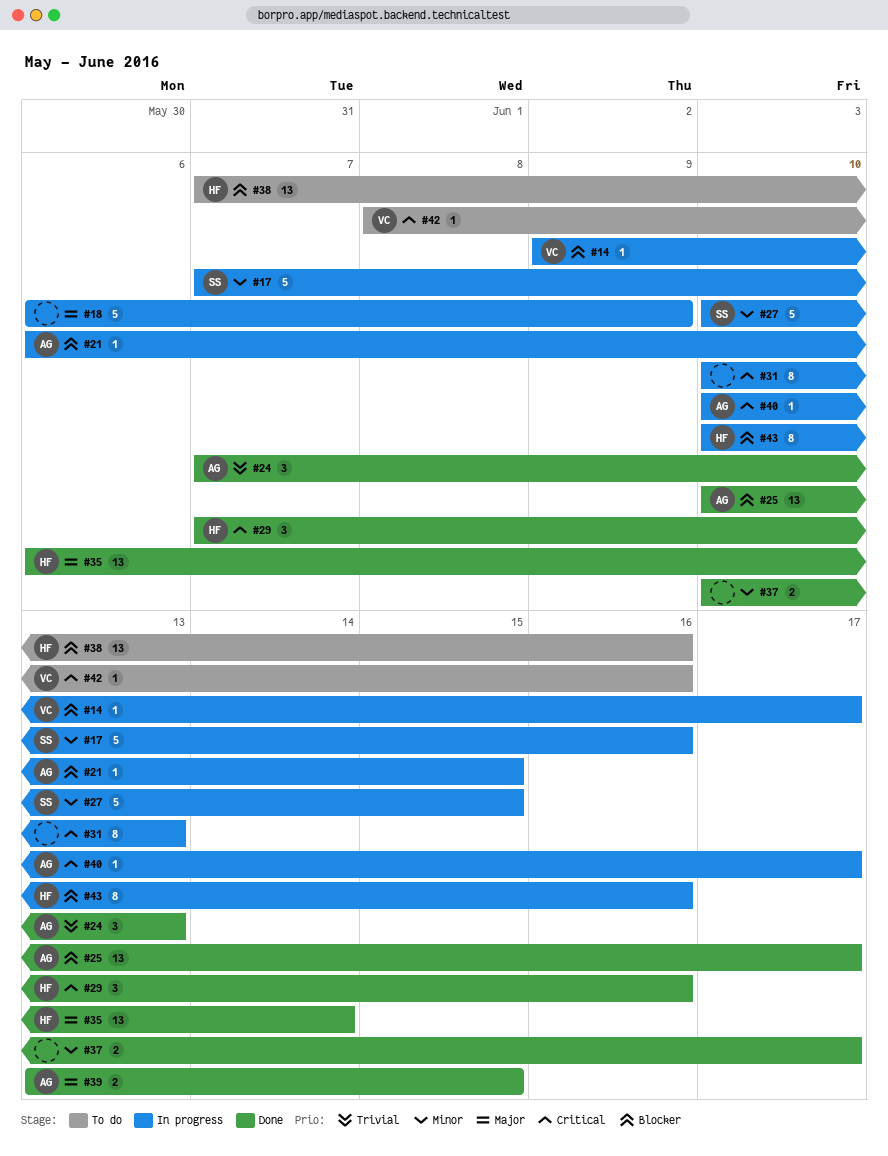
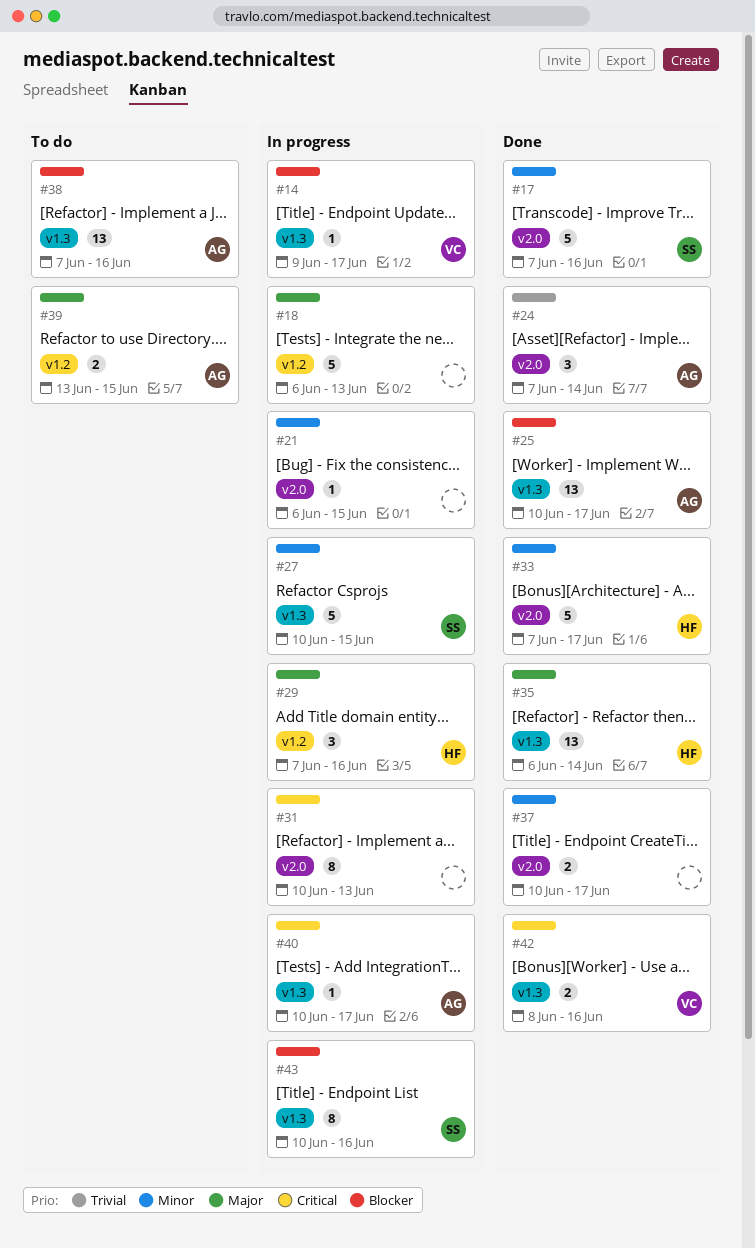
#17, status: In progress -> Done
#18, due: Jun 9 -> Jun 13
#21, owner: AG -> none
#21, priority: Blocker -> Minor
#24, due: Jun 13 -> Jun 14
#29, status: Done -> In progress
#29, priority: Critical -> Major
#33: none -> present
#38, owner: HF -> AG
#39, status: Done -> To do
#42, status: To do -> Done
#42, estimate: 1 -> 2
#43, owner: HF -> SS

